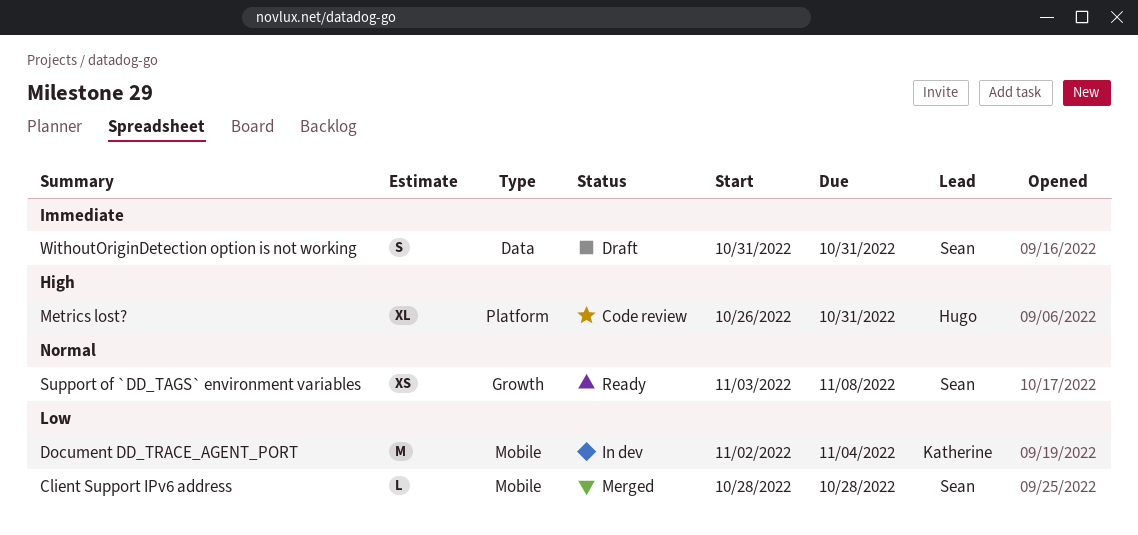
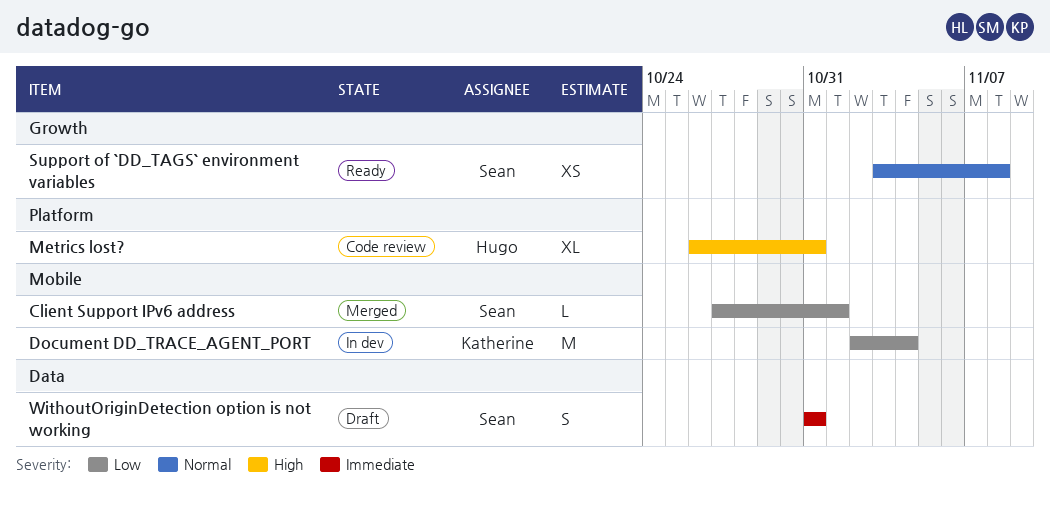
Client Support IPv6 address, start: Oct 28 -> Oct 27
Client Support IPv6 address, due: Oct 28 -> Nov 1

